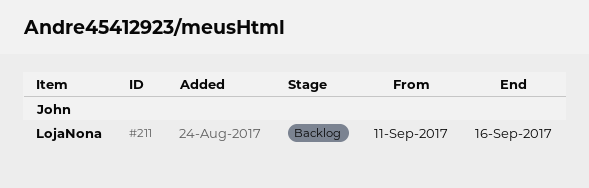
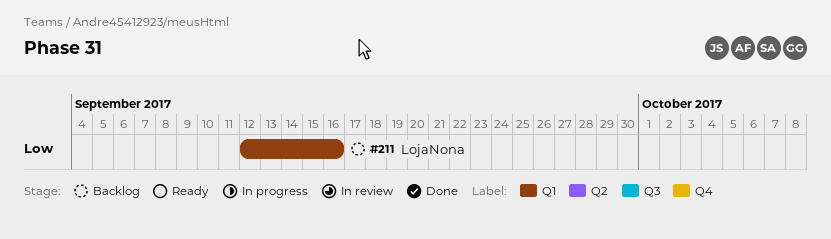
#211, start: Sep 11 -> Sep 12

